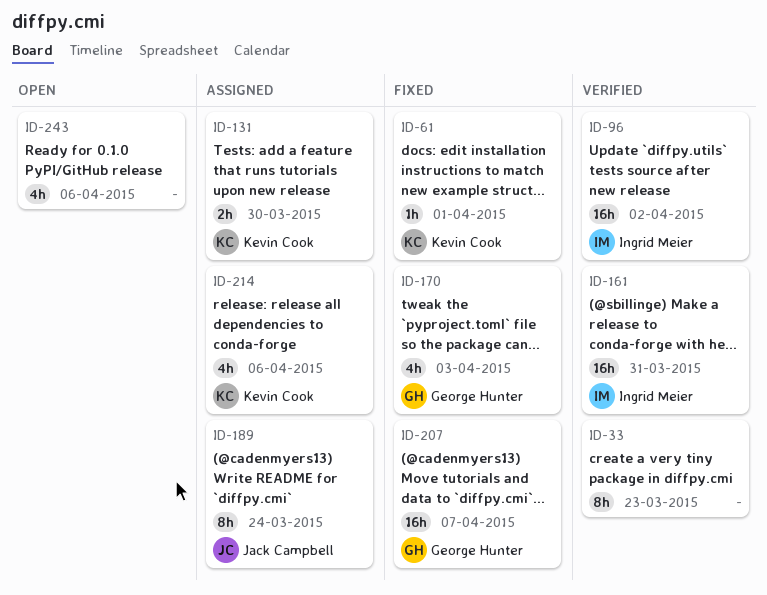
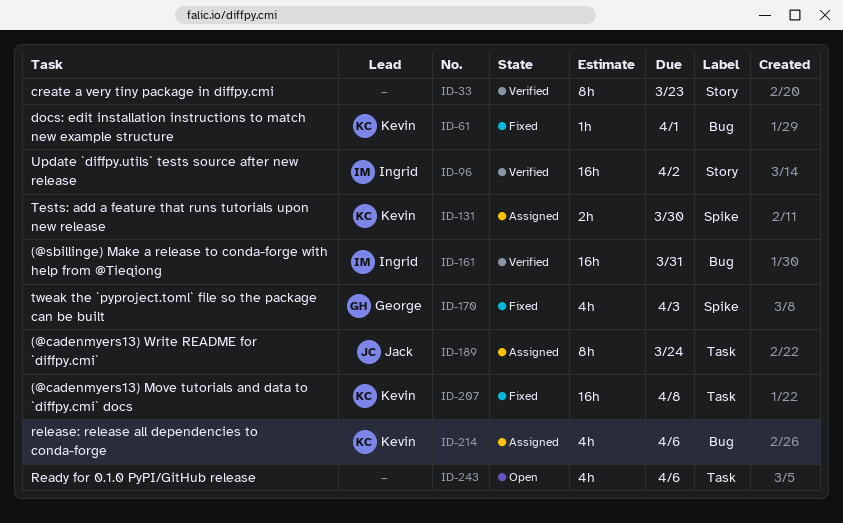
ID-207, owner: George Hunter -> Kevin Cook
ID-207, due: Apr 7 -> Apr 8

